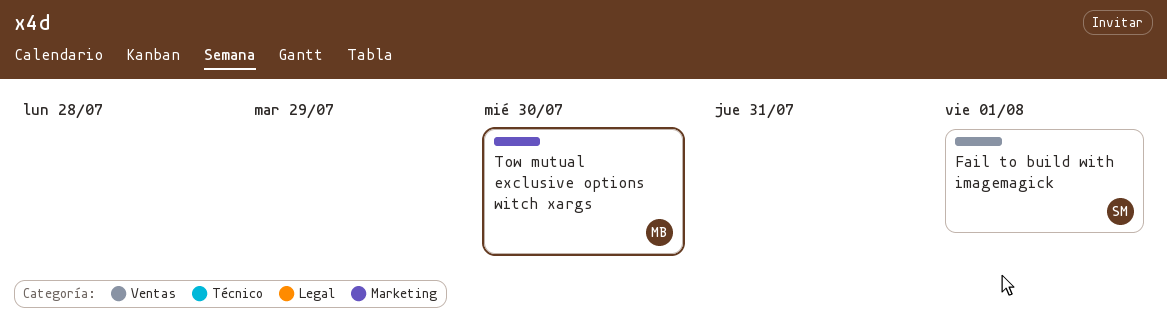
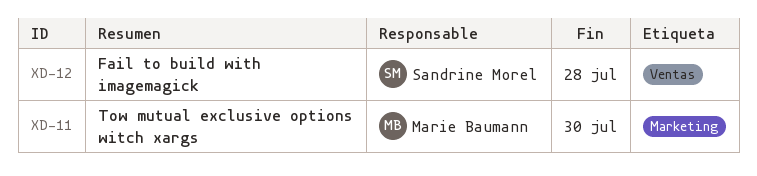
Fail to build with imagemagick, due: Aug 1 -> Jul 28

